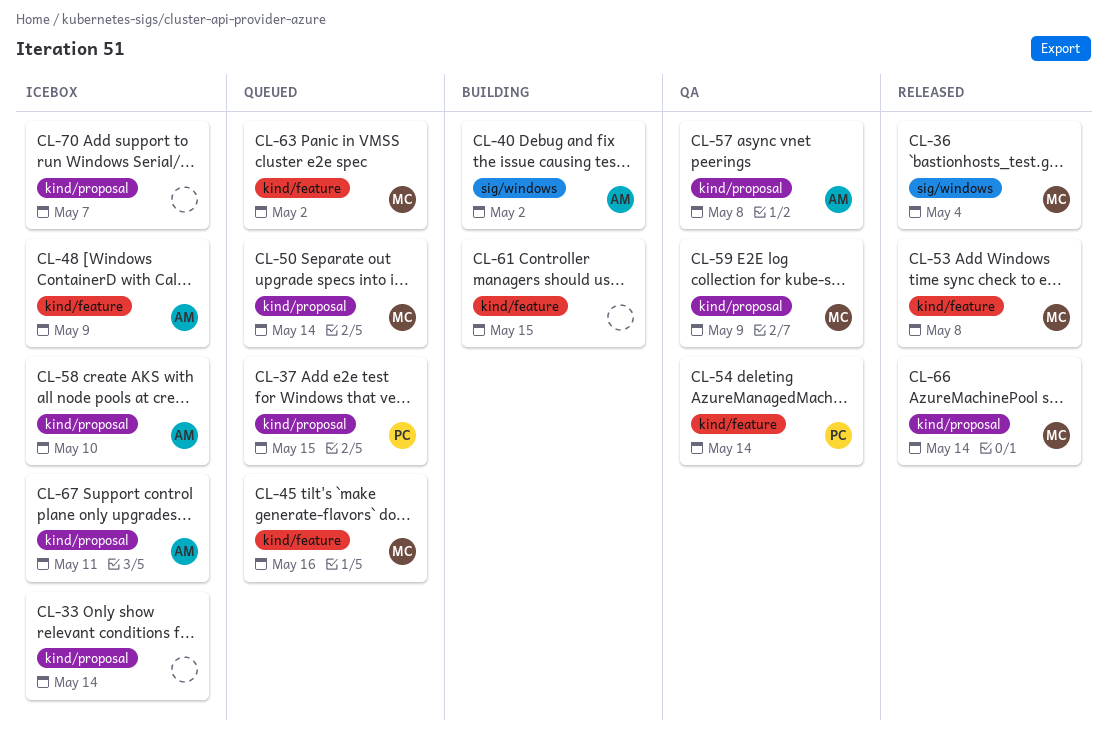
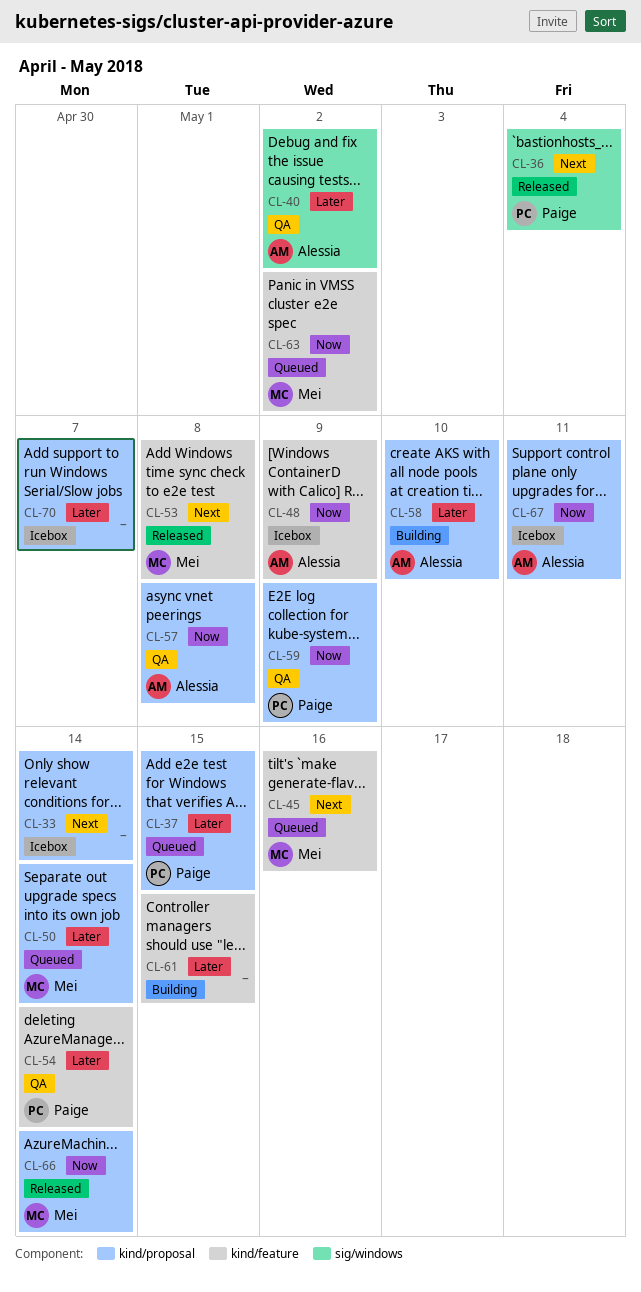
CL-36, owner: Mei -> Paige
CL-40, status: Building -> QA
CL-58, status: Icebox -> Building
CL-59, owner: Mei -> Paige

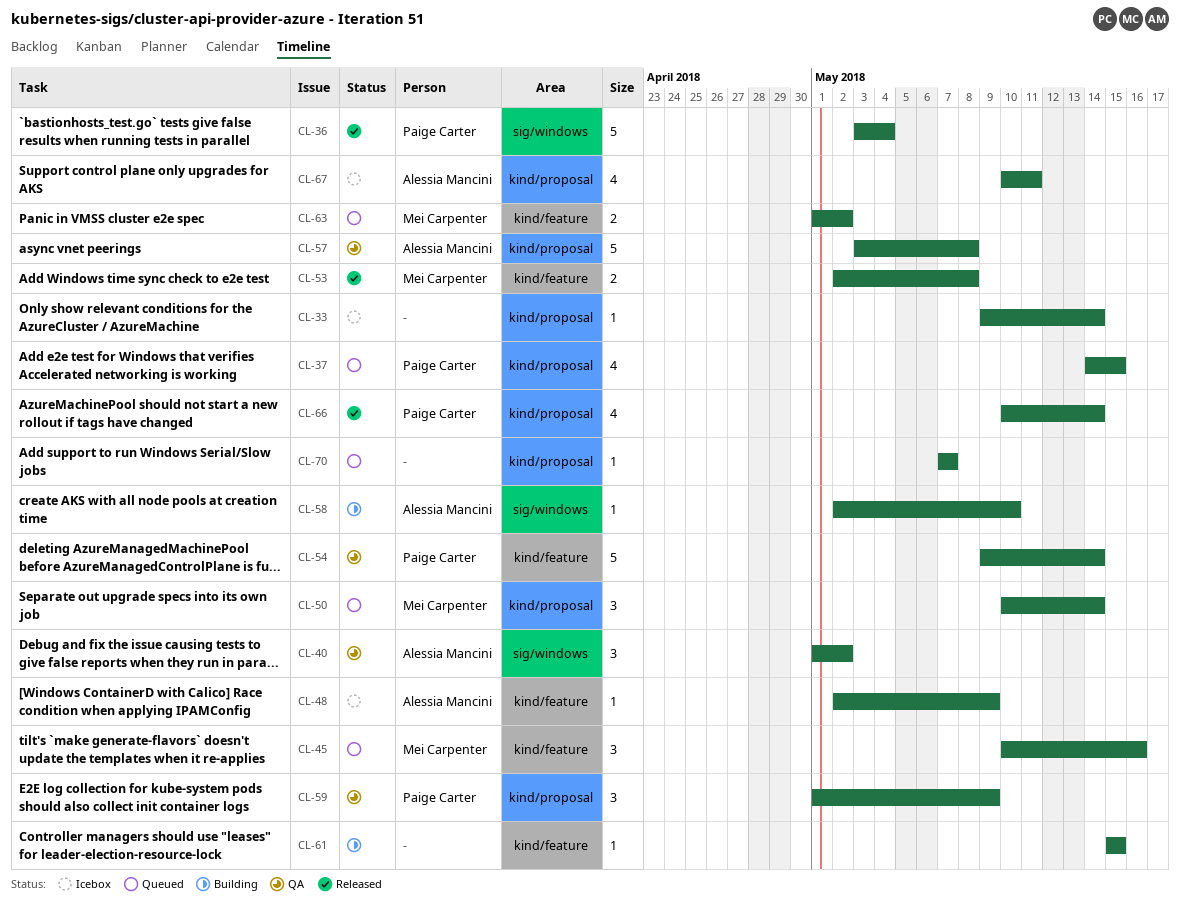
CL-58, label: kind/proposal -> sig/windows
CL-66, owner: Mei Carpenter -> Paige Carter
CL-70, status: Icebox -> Queued

